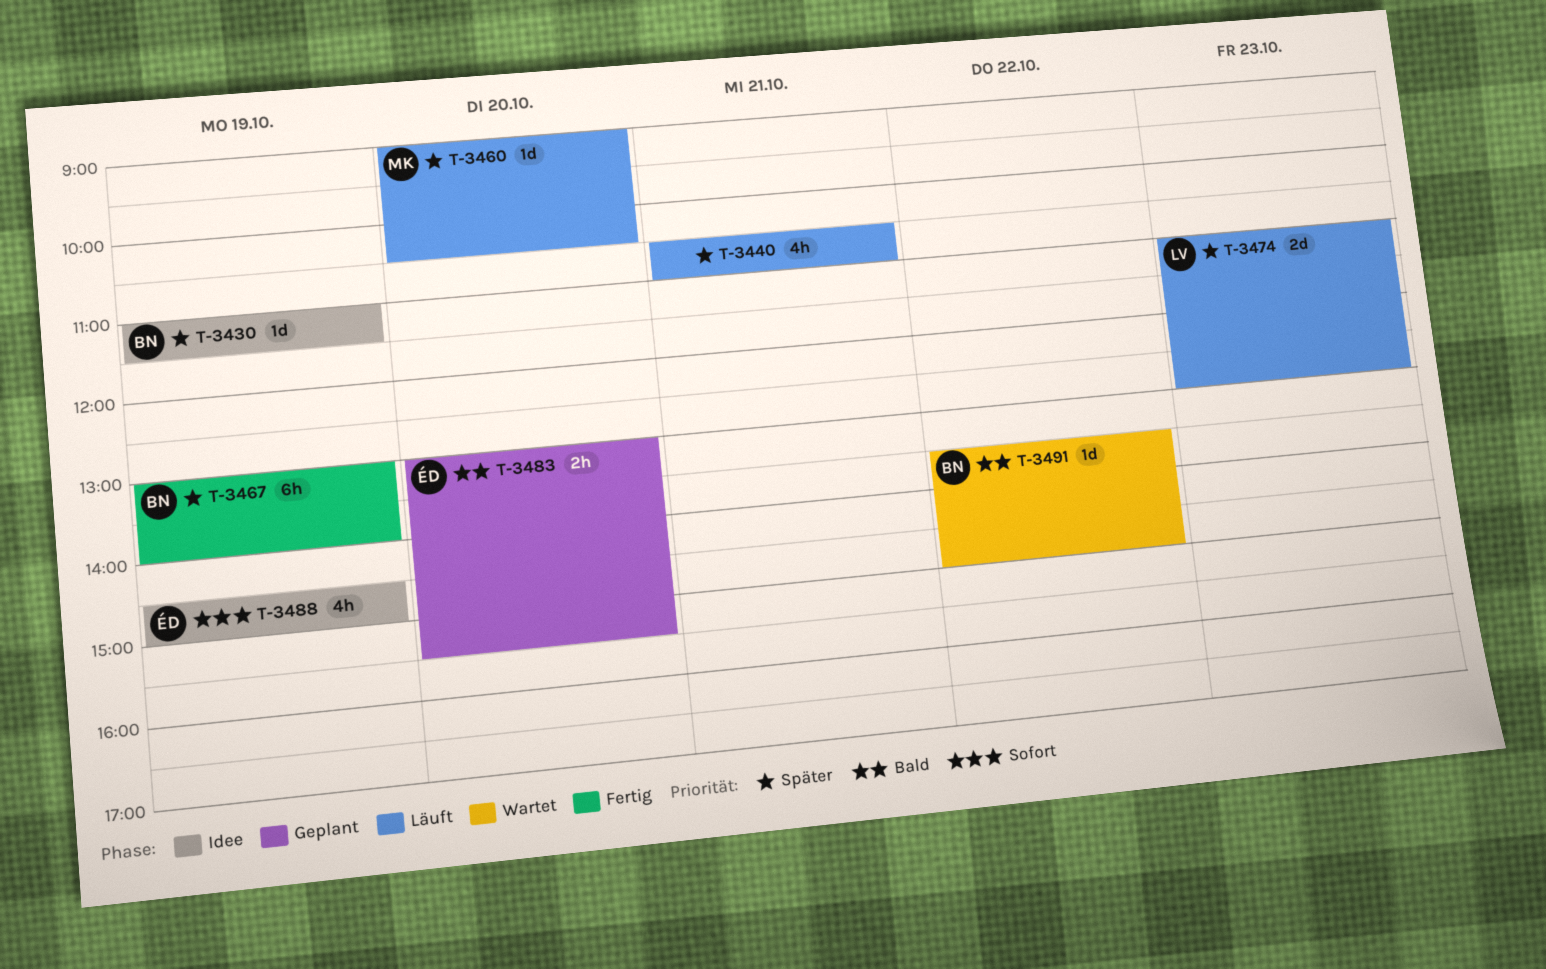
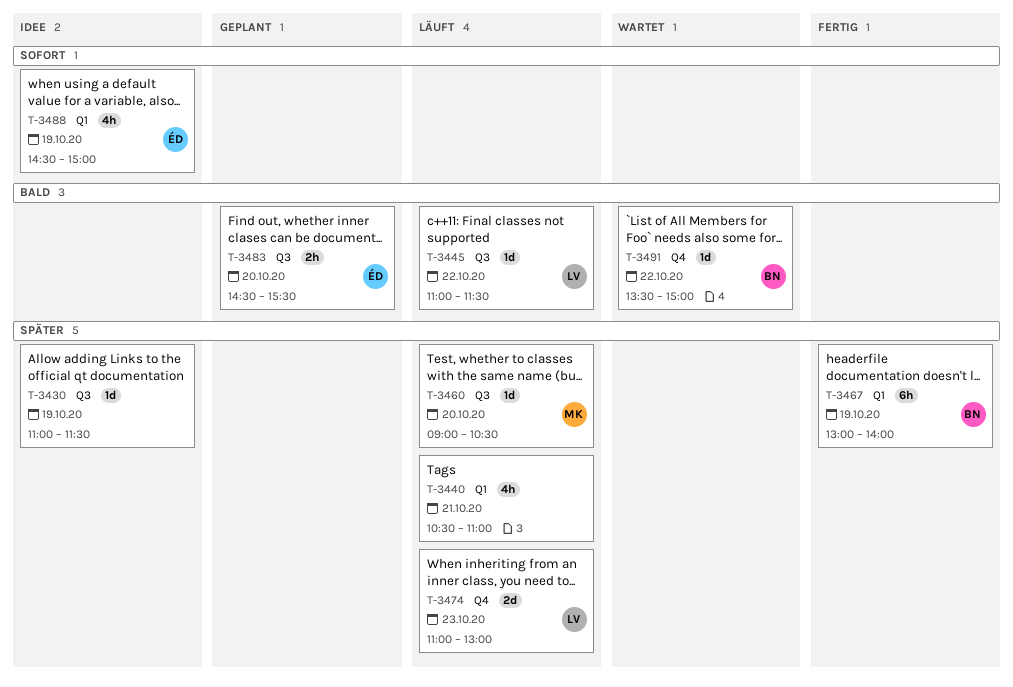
T-3430, owner: BN -> none
T-3445: none -> present
T-3483, begins: 13:00 -> 14:30

